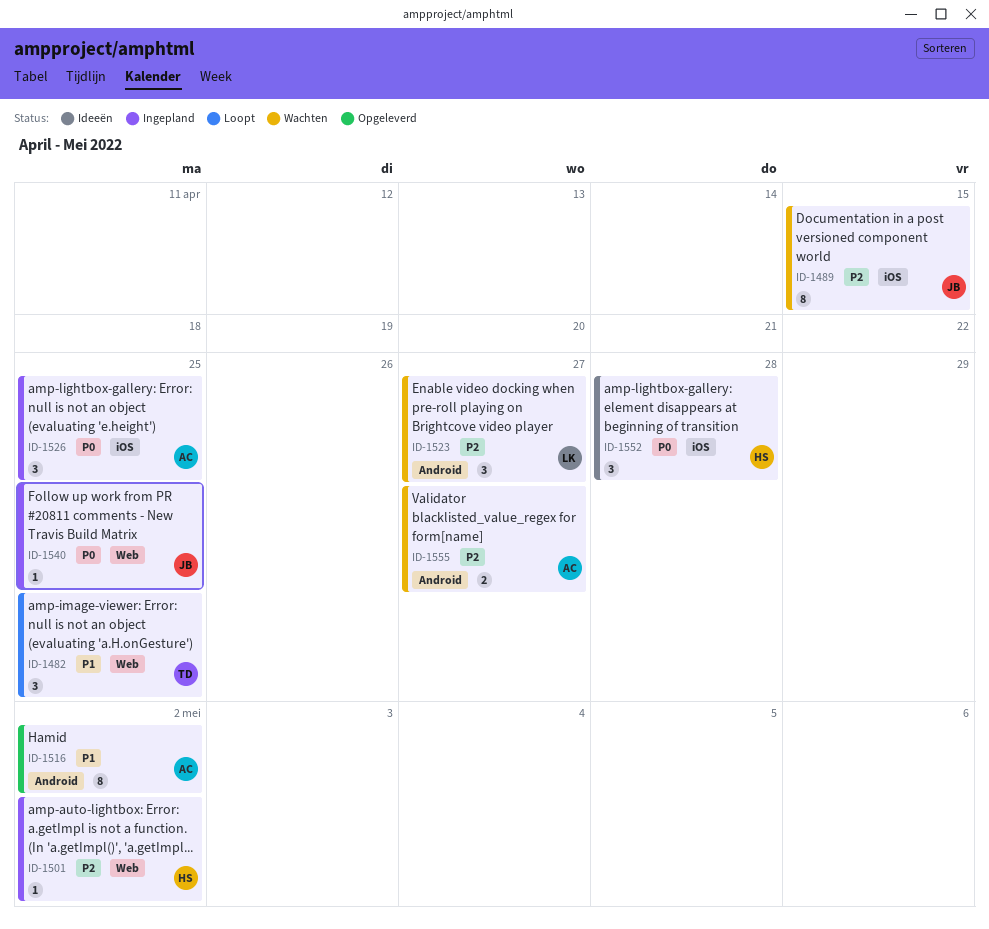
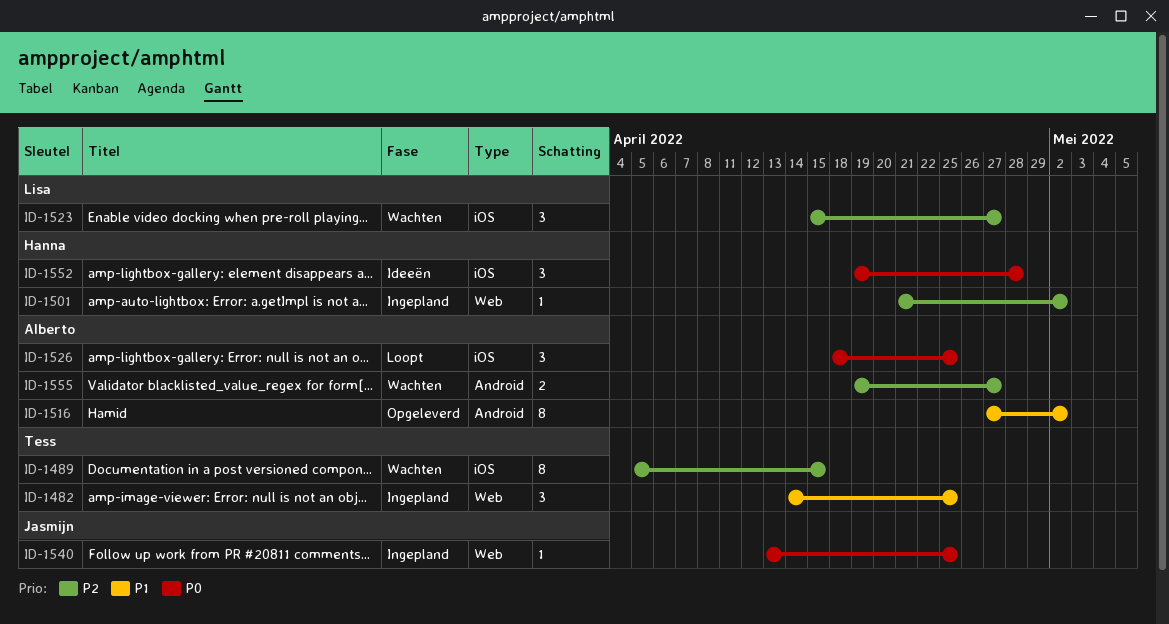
ID-1482, status: Loopt -> Ingepland
ID-1489, owner: Jasmijn -> Tess
ID-1523, label: Android -> iOS
ID-1526, status: Ingepland -> Loopt

